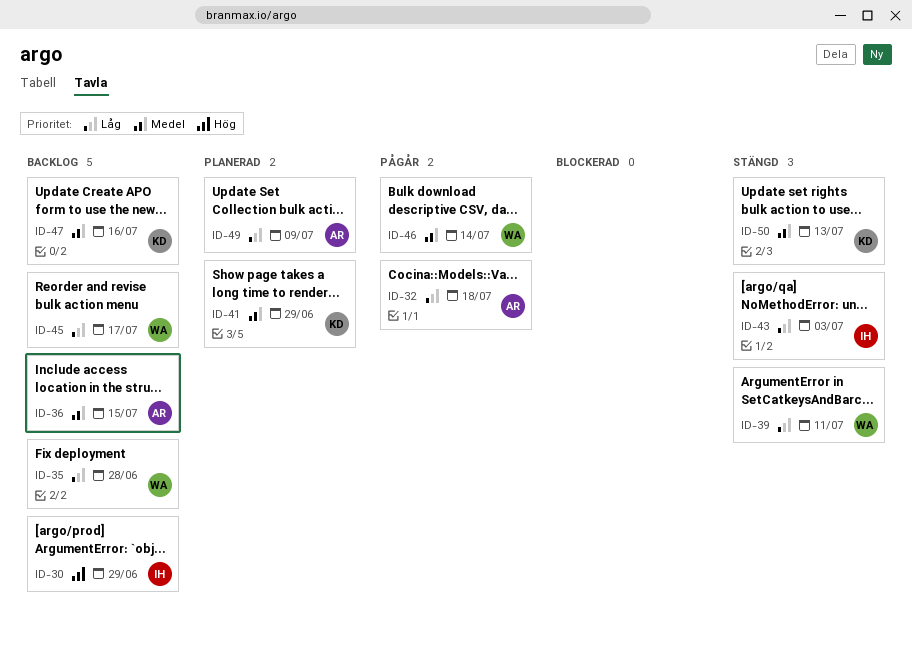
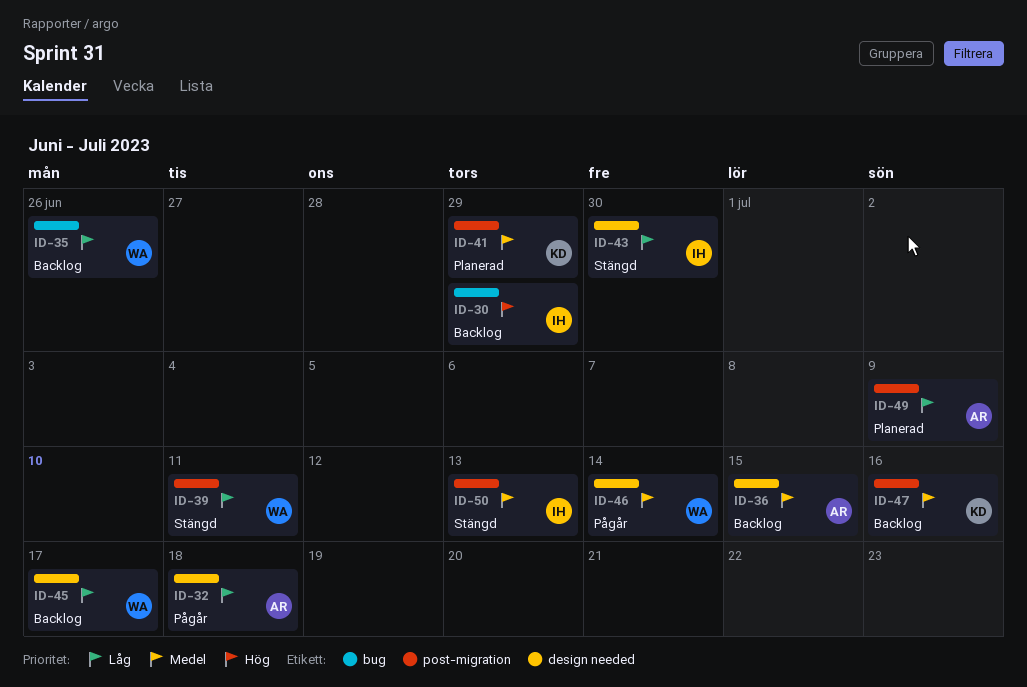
ID-35, due: Jun 28 -> Jun 26
ID-43, due: Jul 3 -> Jun 30
ID-50, owner: KD -> IH

